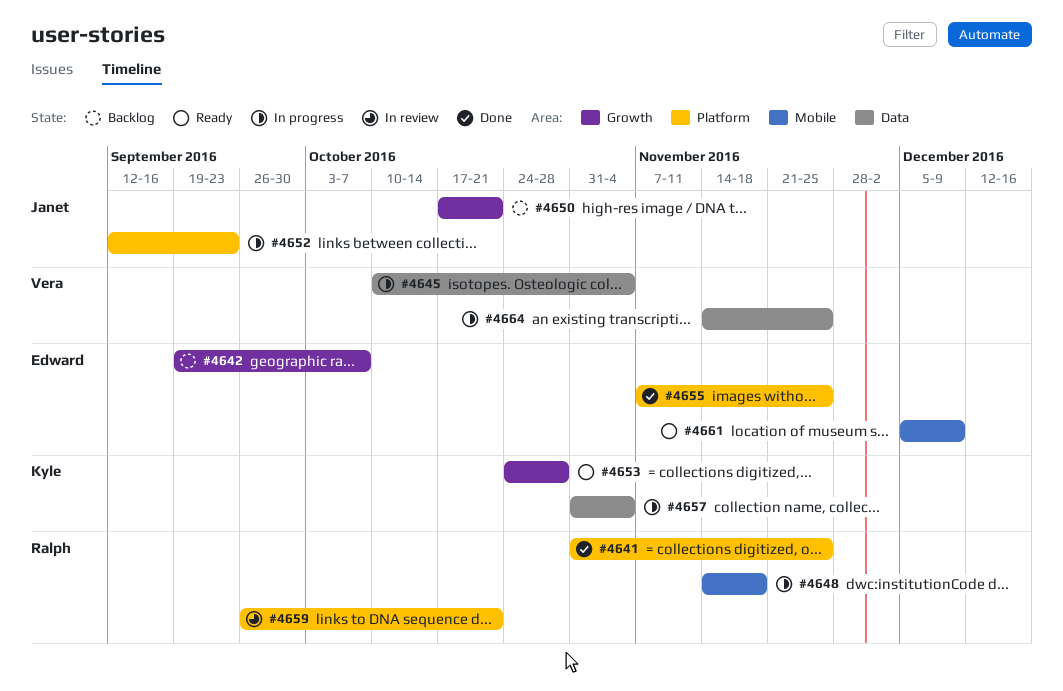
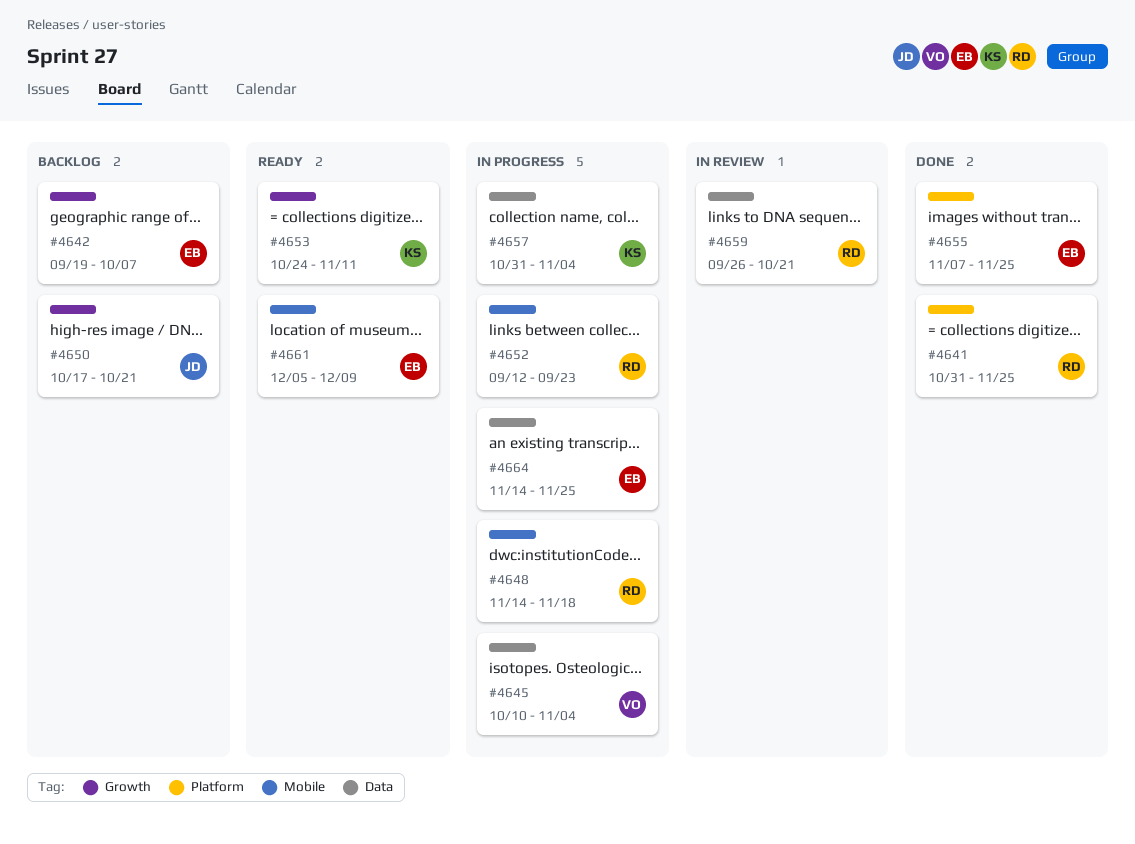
#4652, owner: Janet -> Ralph
#4652, label: Platform -> Mobile
#4653, due: Oct 28 -> Nov 11
#4659, label: Platform -> Data
#4664, owner: Vera -> Edward

